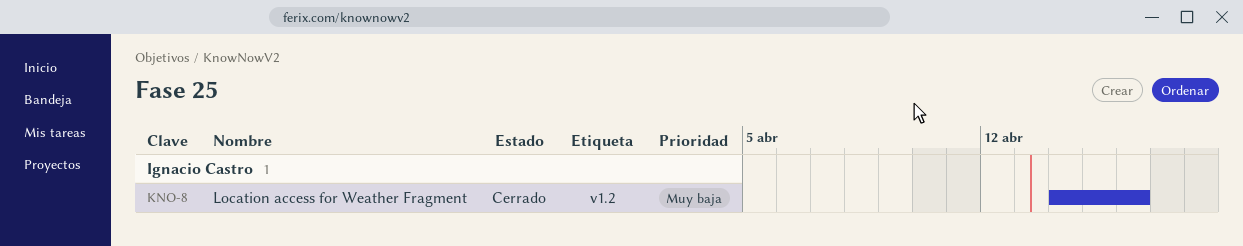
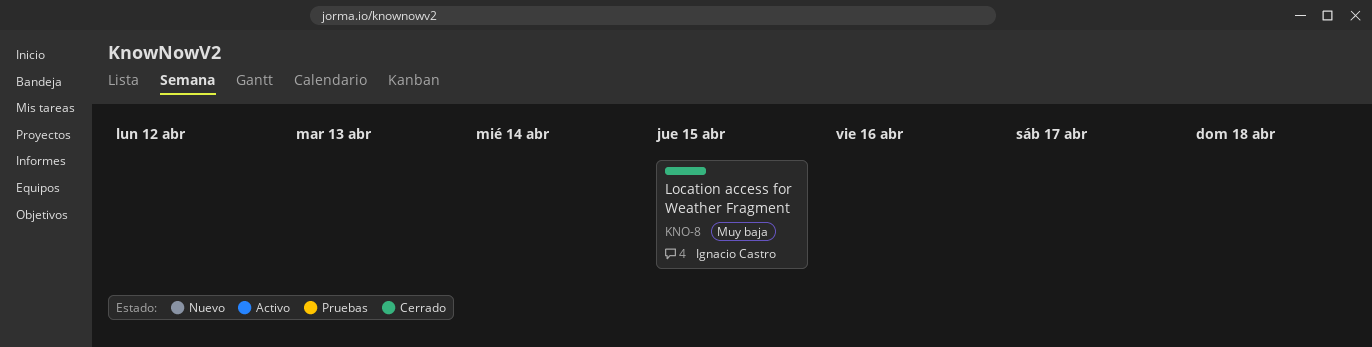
KNO-8, due: Apr 16 -> Apr 15

